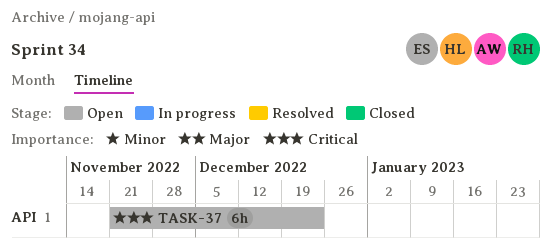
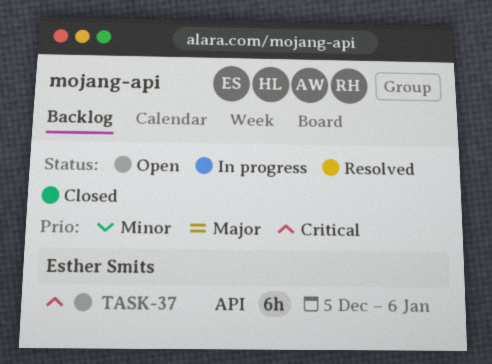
TASK-37, start: Nov 21 -> Dec 5
TASK-37, due: Dec 23 -> Jan 6

